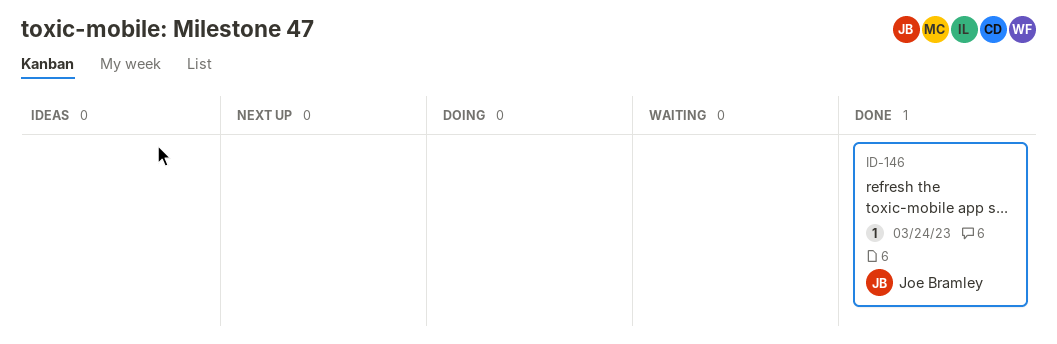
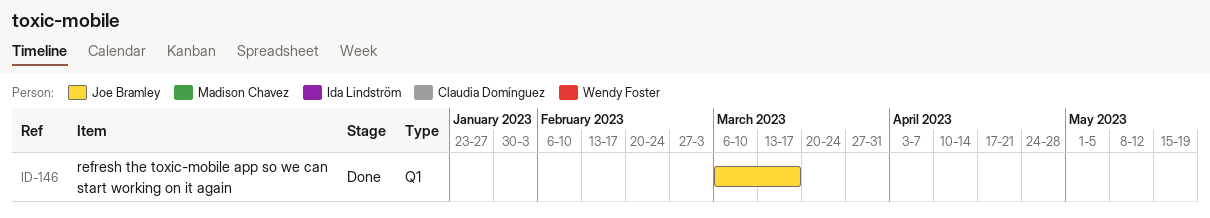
ID-146, due: Mar 24 -> Mar 17

